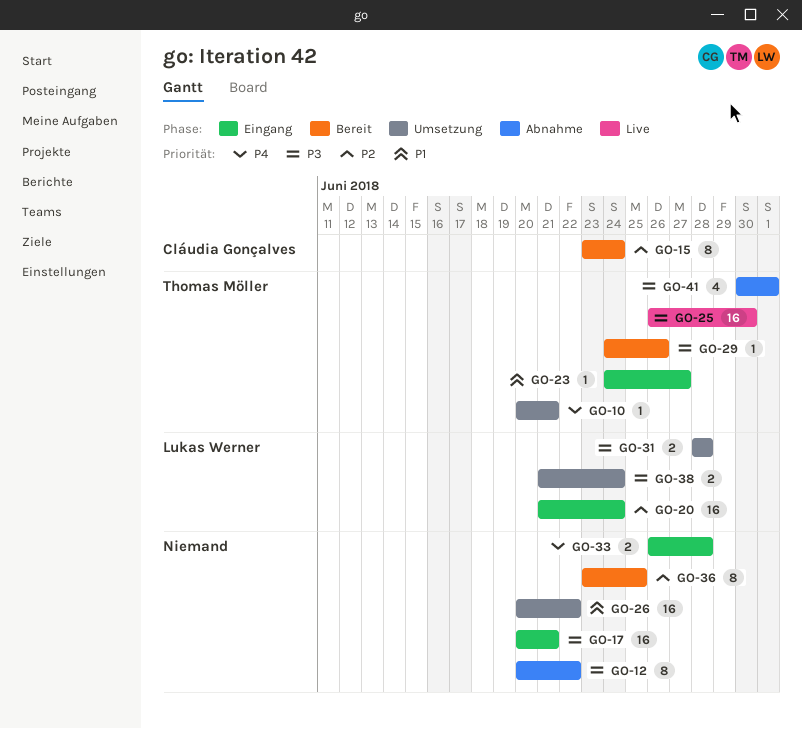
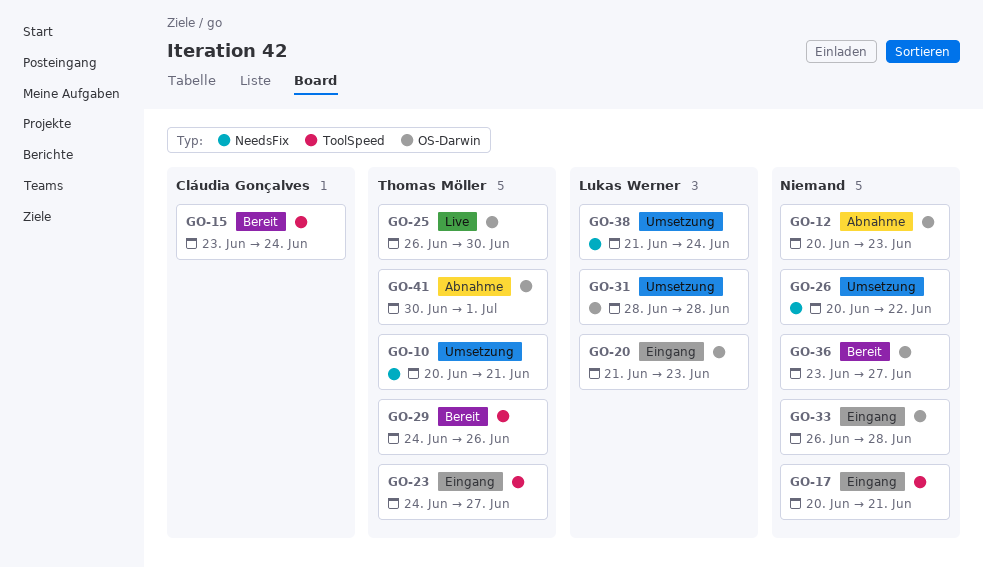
GO-12, due: Jun 22 -> Jun 23
GO-20, due: Jun 24 -> Jun 23
GO-36, due: Jun 25 -> Jun 27

